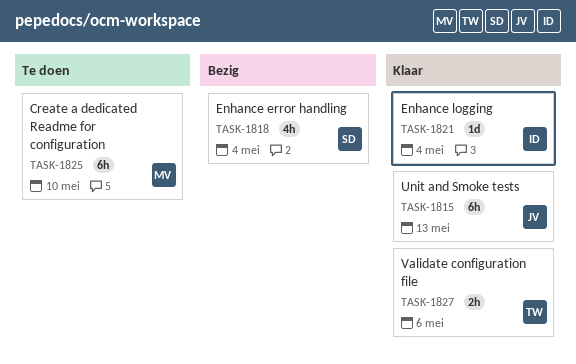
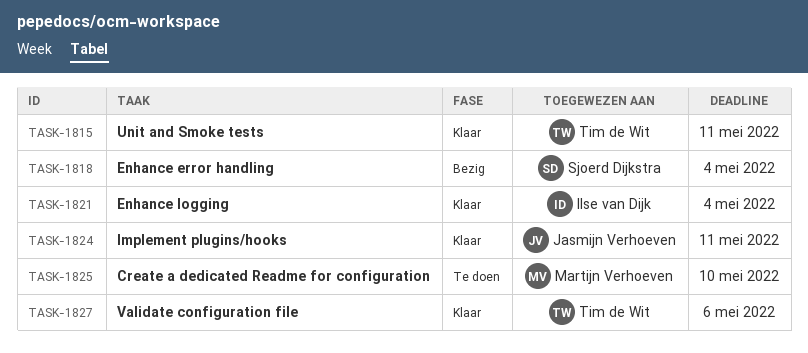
TASK-1815, owner: Jasmijn Verhoeven -> Tim de Wit
TASK-1815, due: May 13 -> May 11
TASK-1824: none -> present

